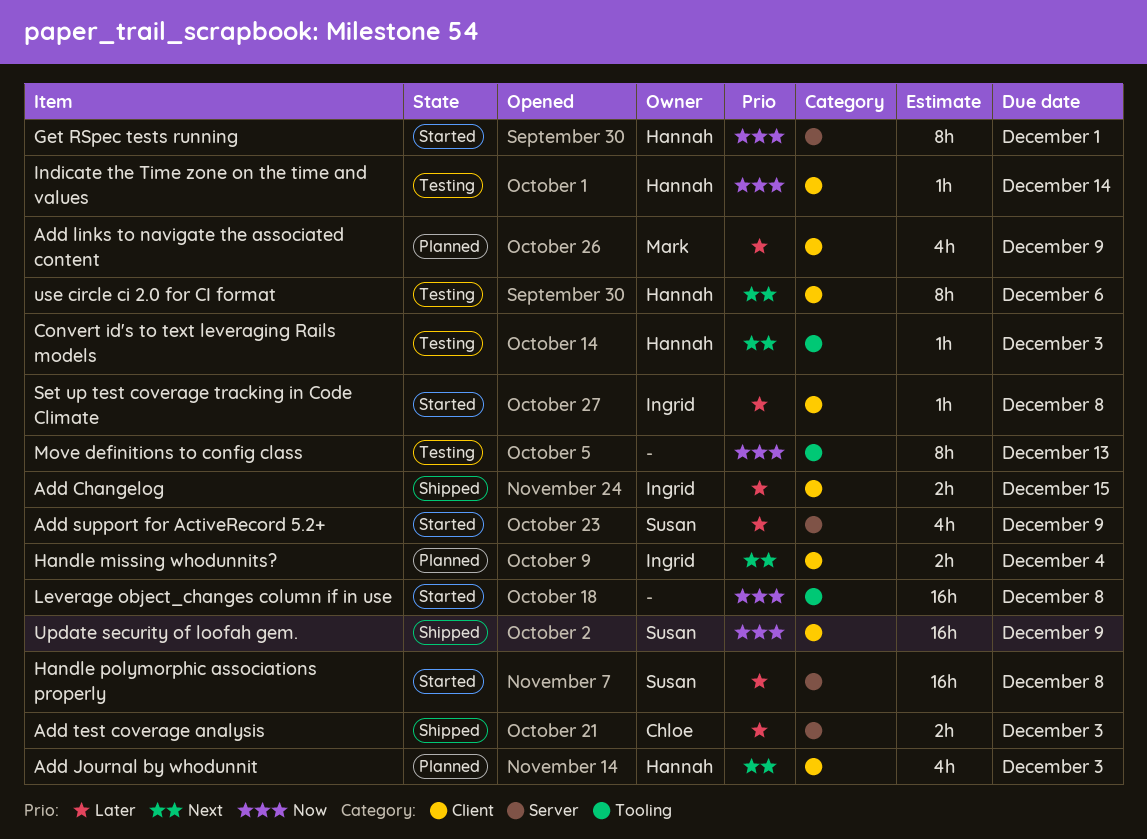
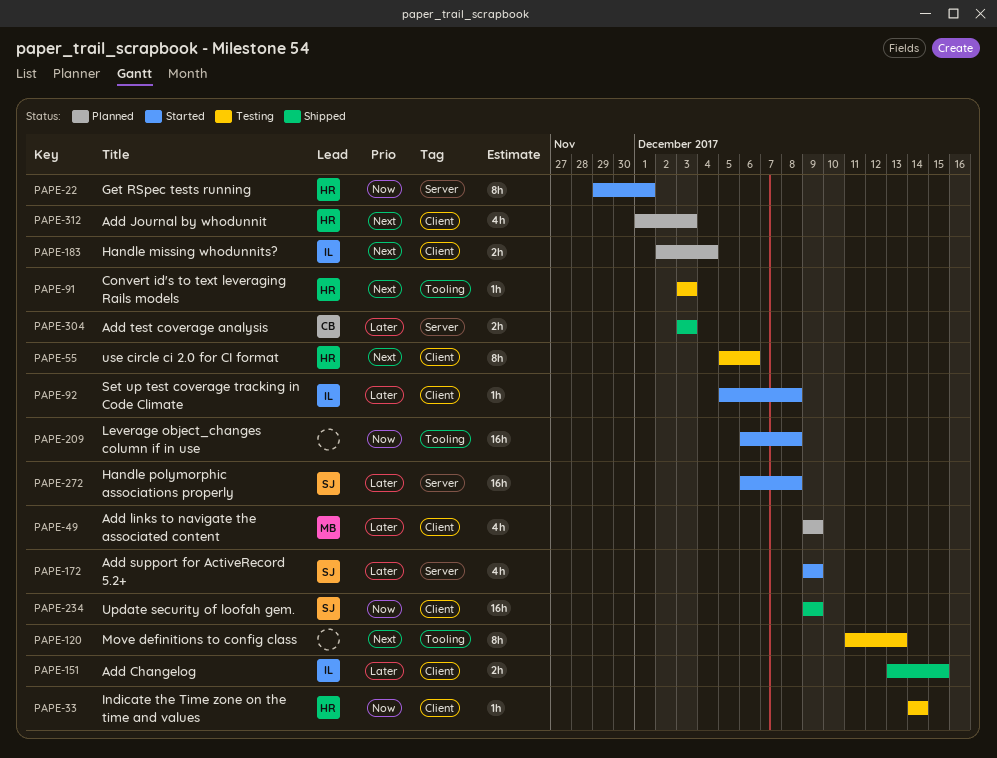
Move definitions to config class, priority: Now -> Next

